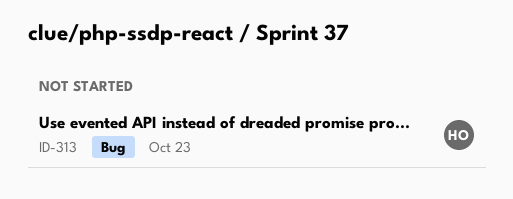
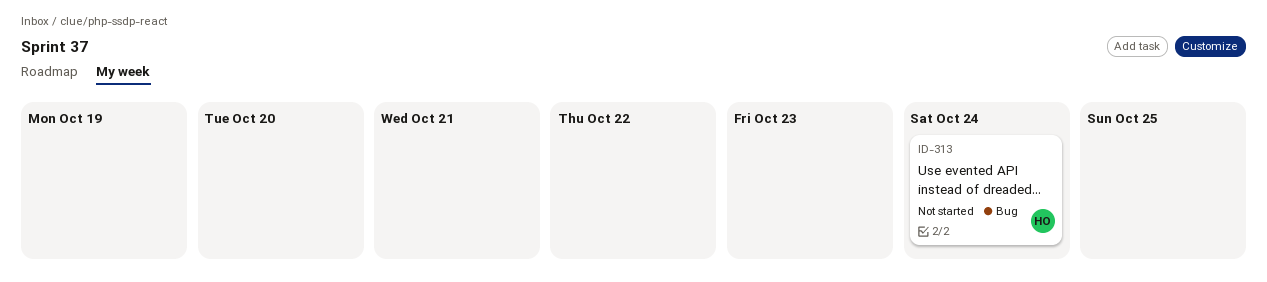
ID-313, due: Oct 23 -> Oct 24

